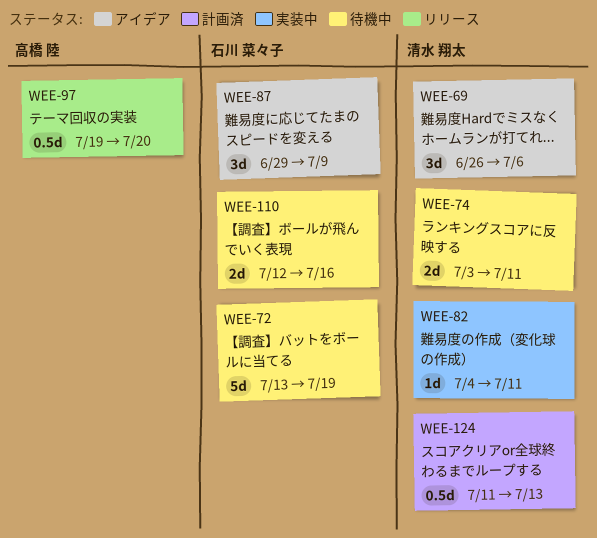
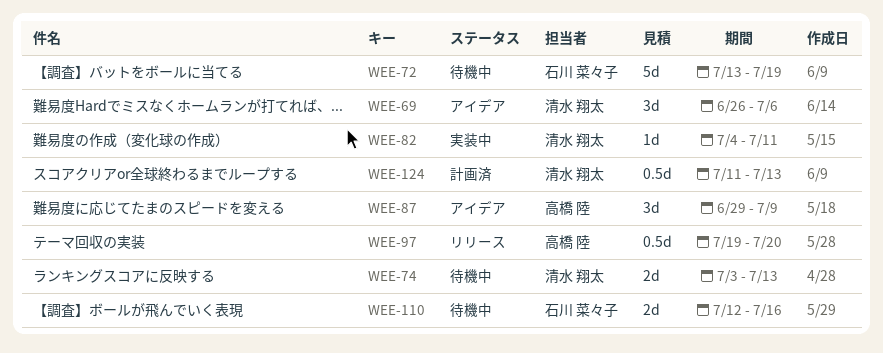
WEE-74, due: Jul 11 -> Jul 13
WEE-87, owner: 石川 菜々子 -> 高橋 陸

